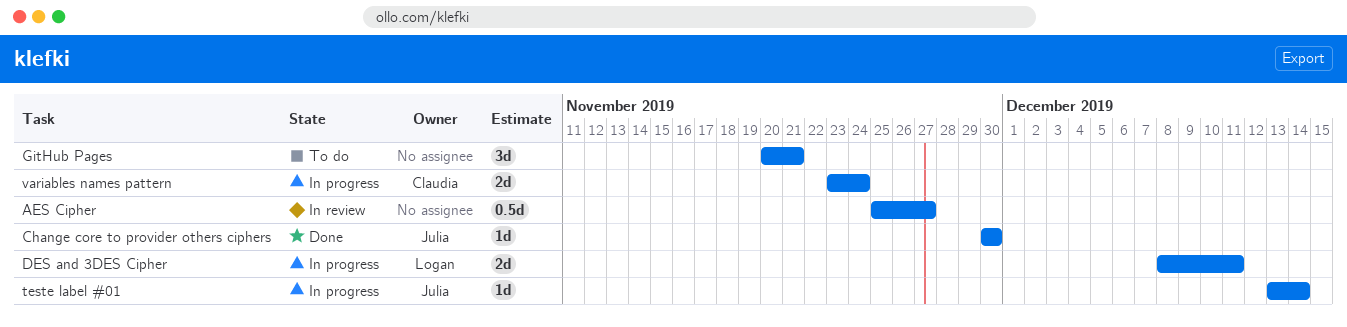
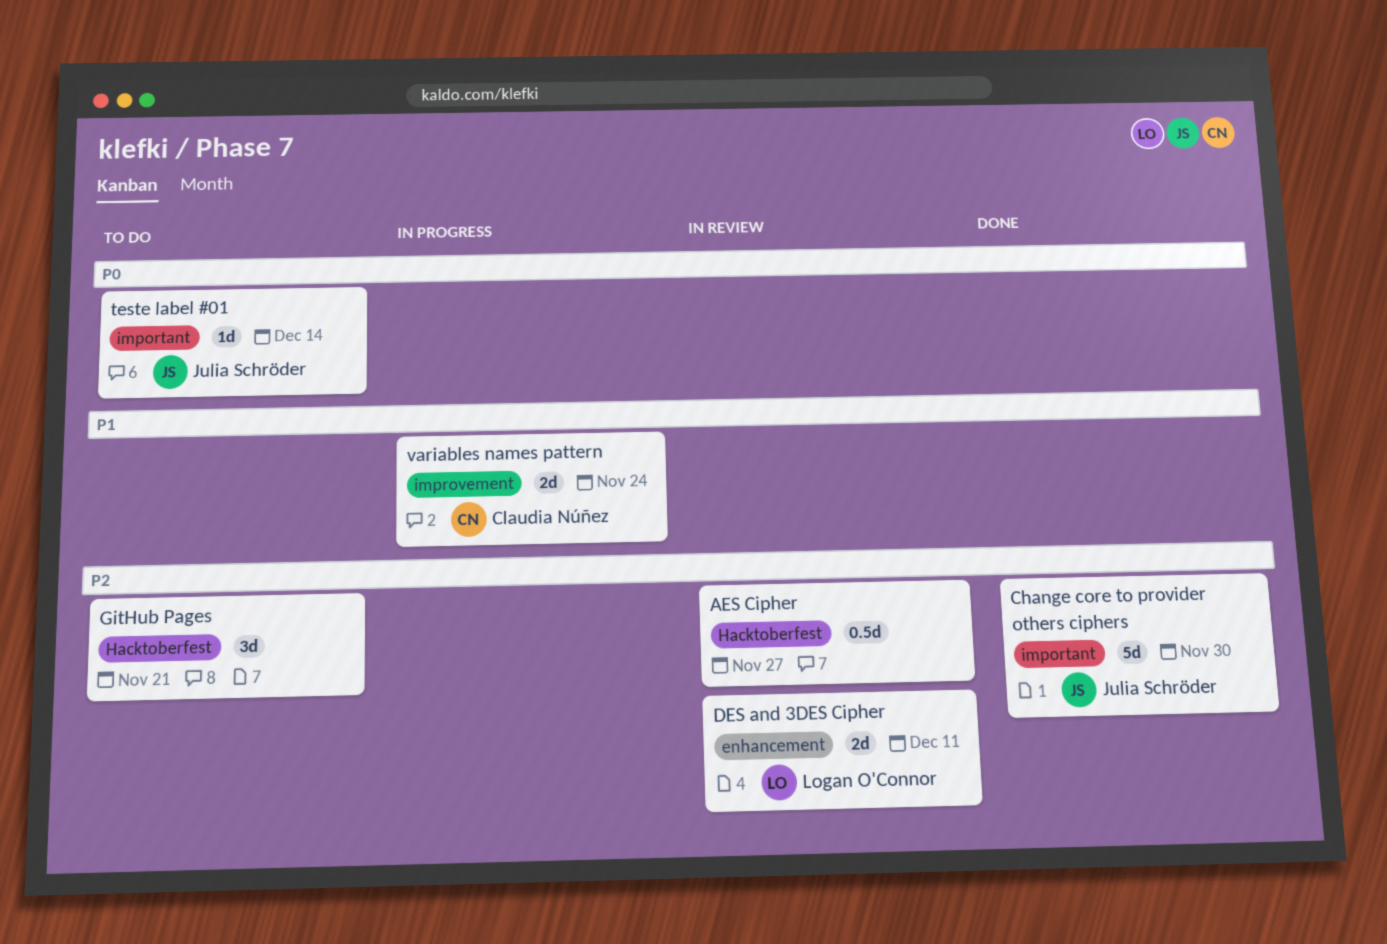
Change core to provider others ciphers, estimate: 1d -> 5d
DES and 3DES Cipher, status: In progress -> In review
teste label #01, status: In progress -> To do

